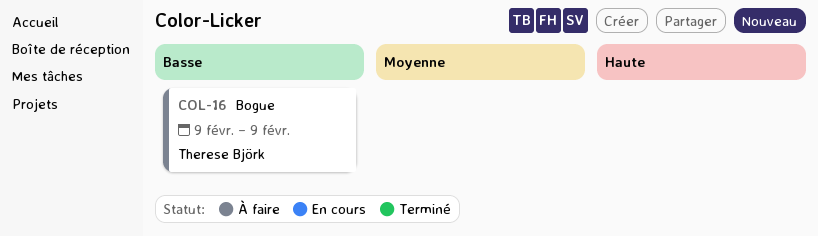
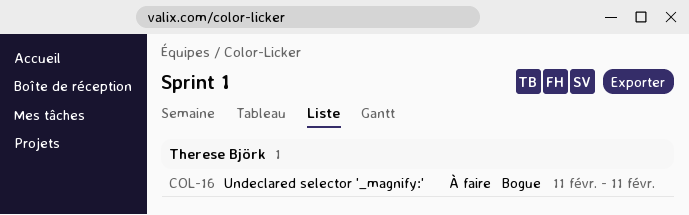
COL-16, start: Feb 9 -> Feb 11
COL-16, due: Feb 9 -> Feb 11

